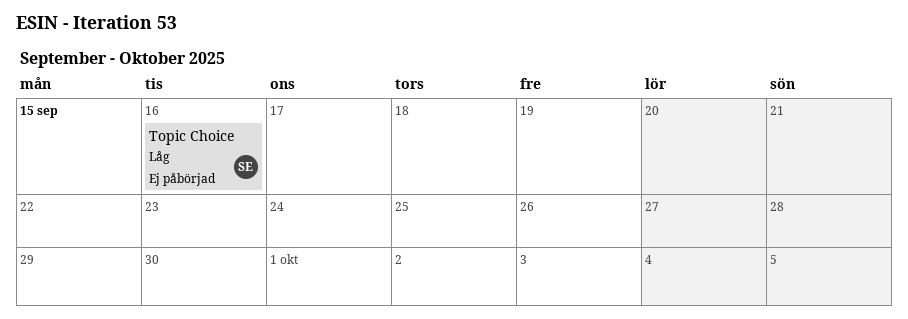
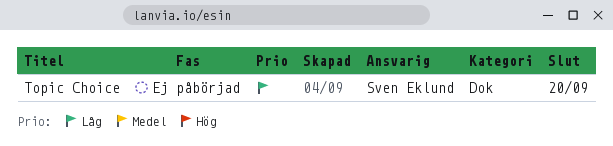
Topic Choice, due: Sep 16 -> Sep 20

